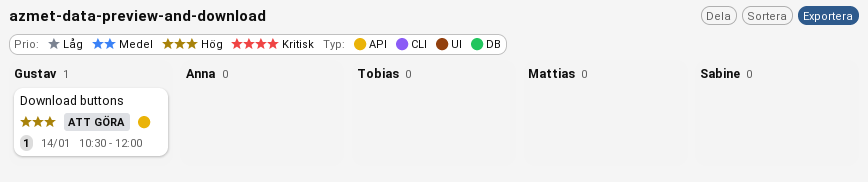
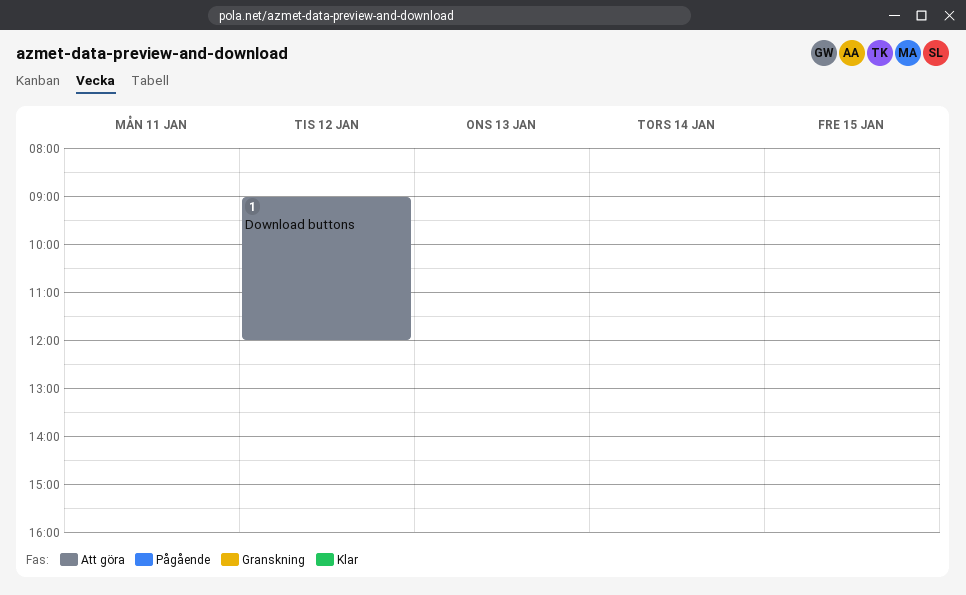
Download buttons, day: Jan 14 -> Jan 12
Download buttons, begins: 10:30 -> 09:00

